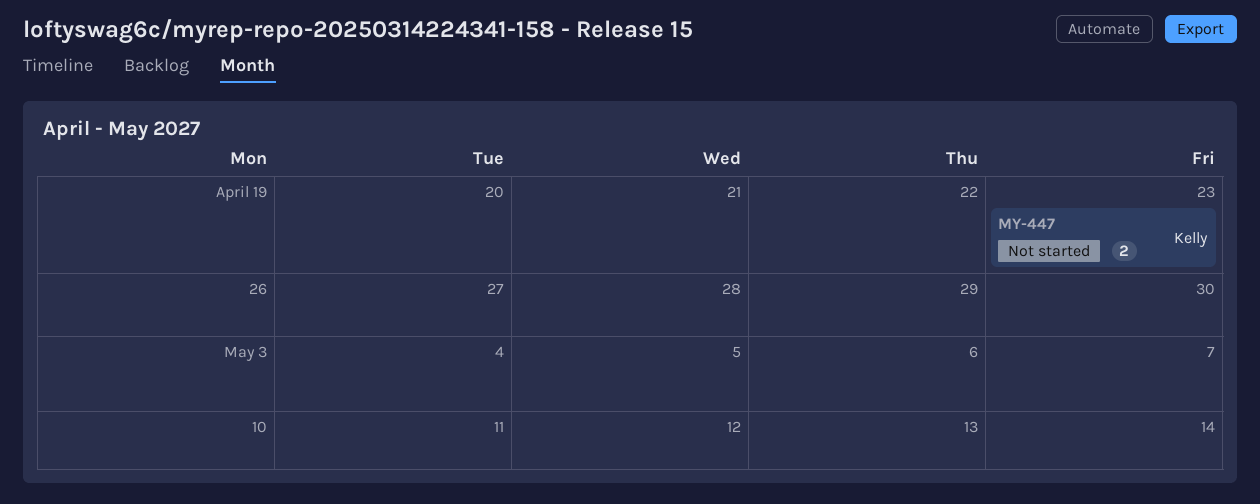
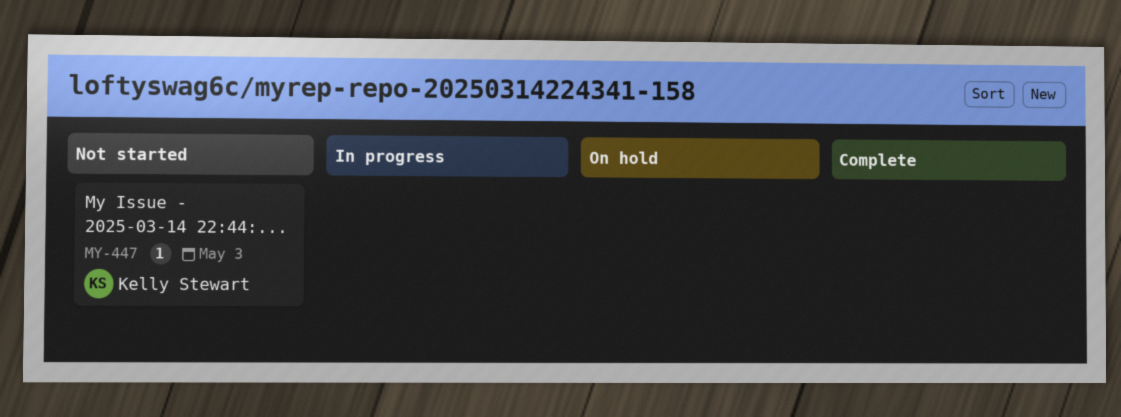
MY-447, estimate: 2 -> 1
MY-447, due: Apr 23 -> May 3

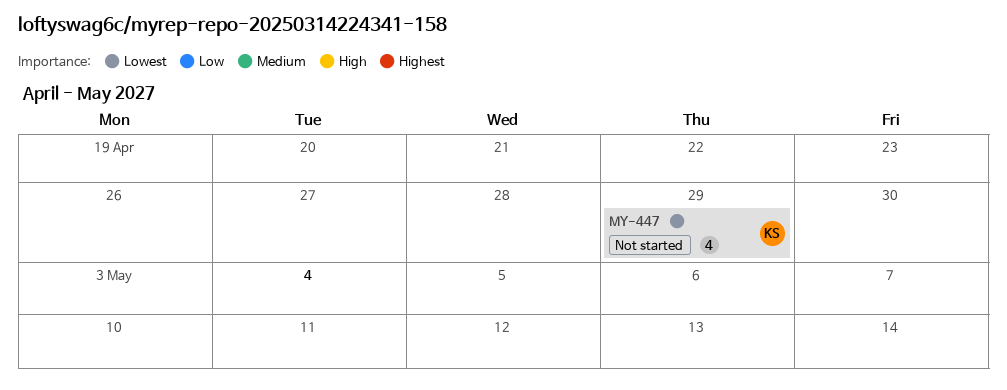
MY-447, estimate: 1 -> 4
MY-447, due: May 3 -> Apr 29

